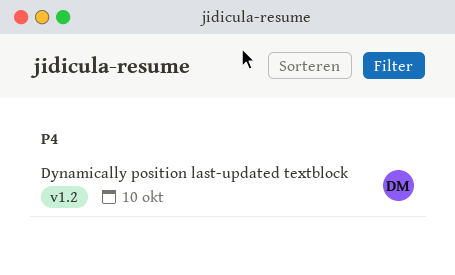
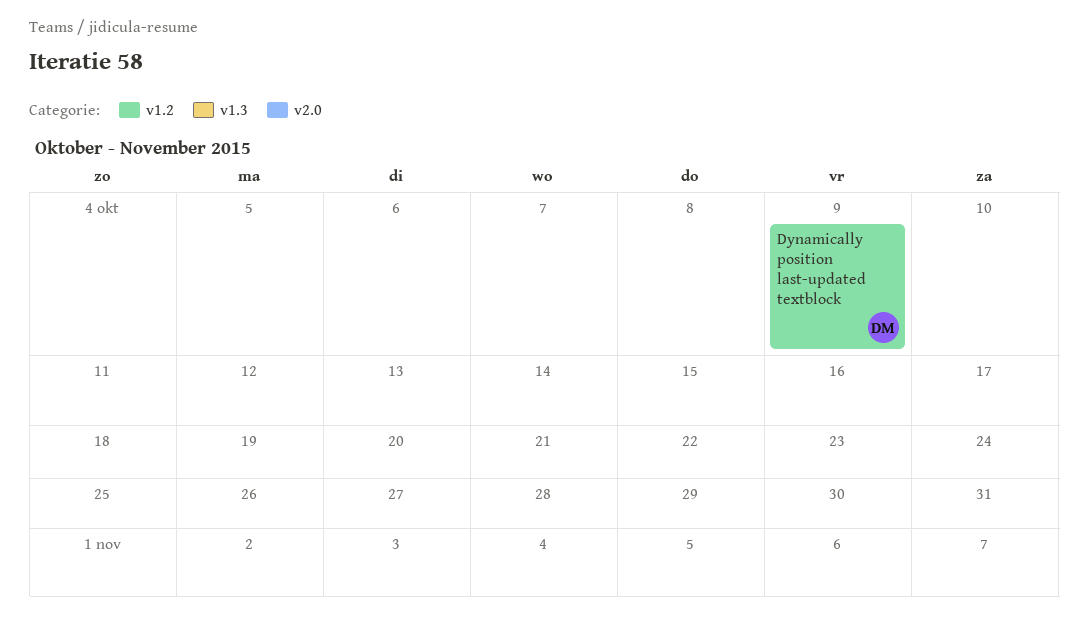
Dynamically position last-updated textblock, due: Oct 10 -> Oct 9

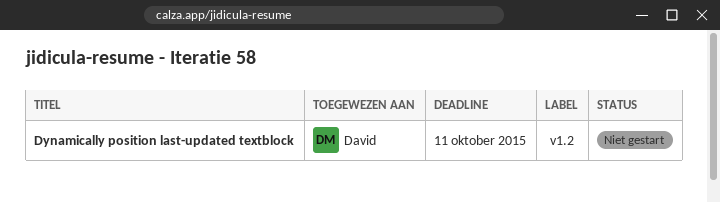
Dynamically position last-updated textblock, due: Oct 9 -> Oct 11

